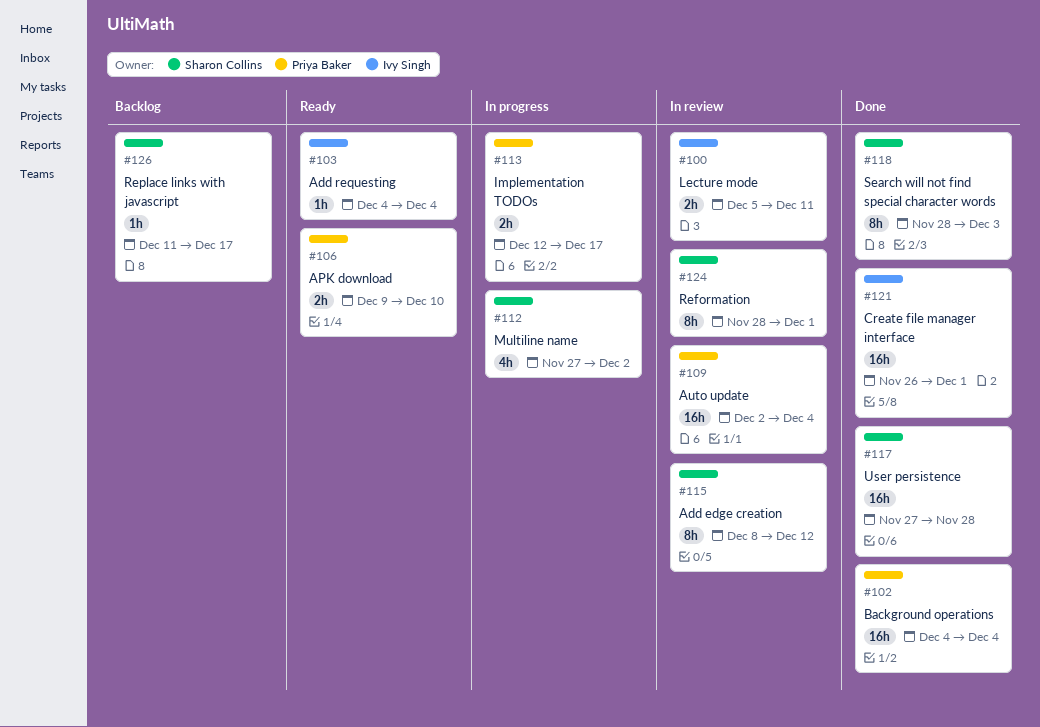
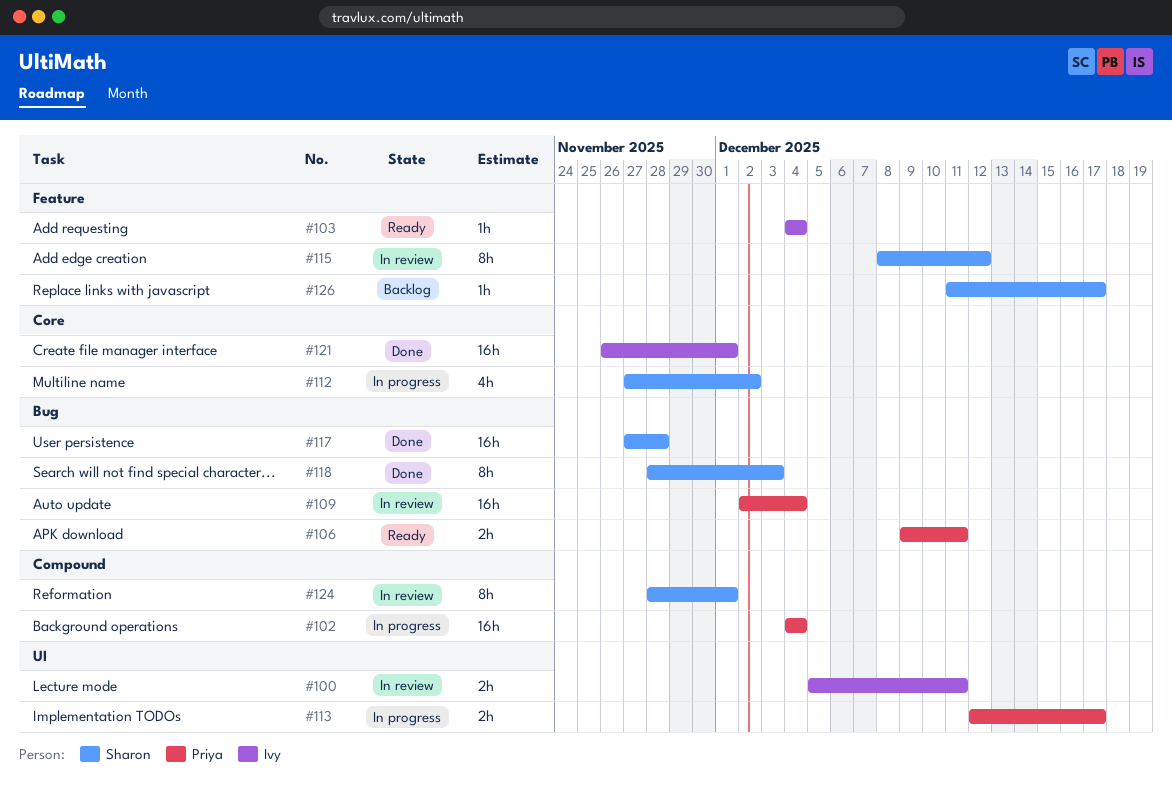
#102, status: Done -> In progress
#106, due: Dec 10 -> Dec 11

